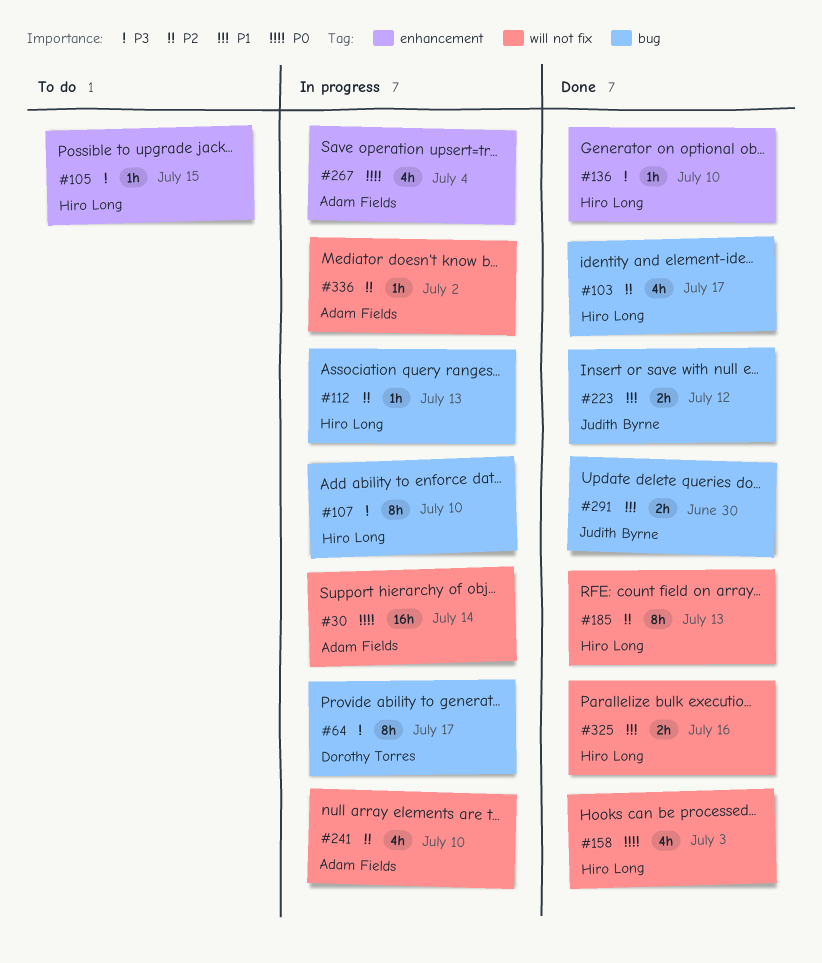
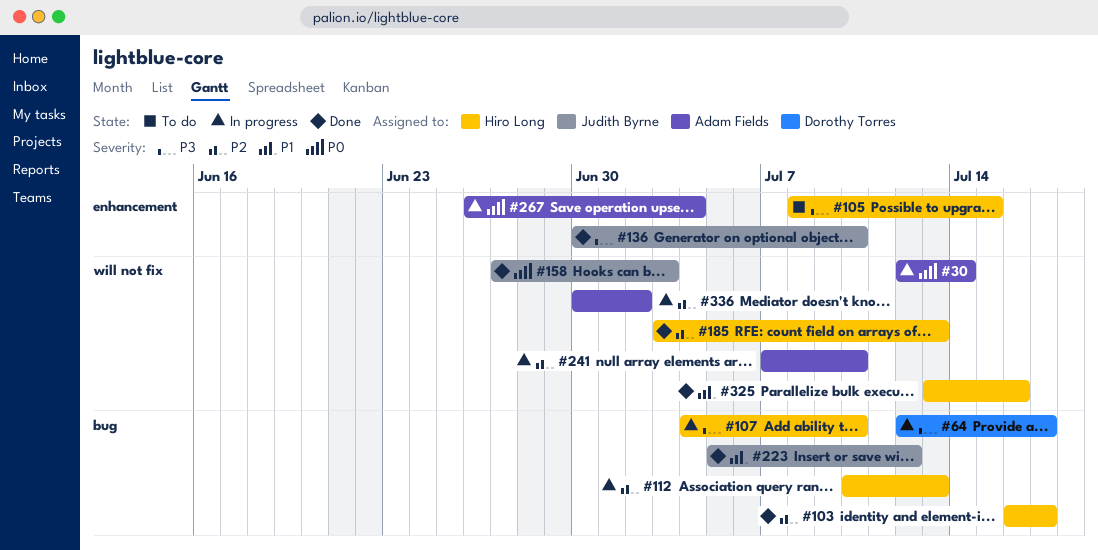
#136, owner: Hiro Long -> Judith Byrne
#158, owner: Hiro Long -> Judith Byrne
#291: present -> none

